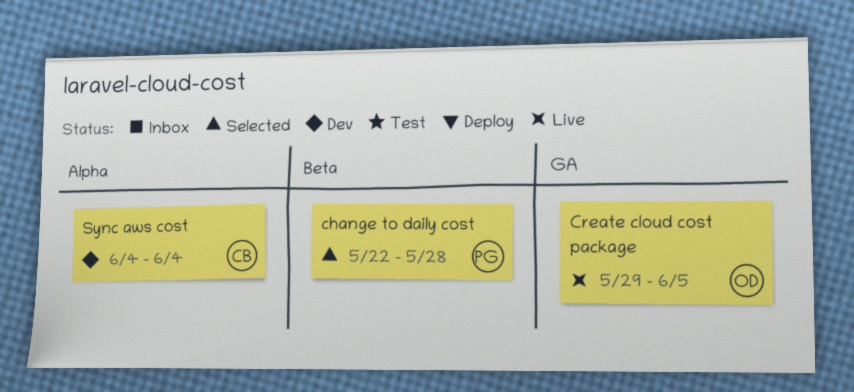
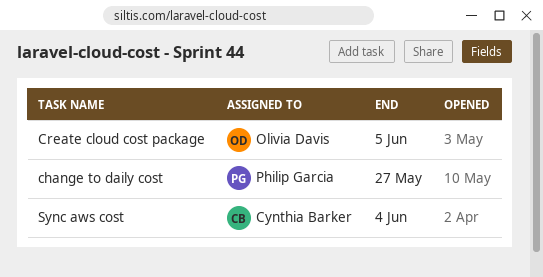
change to daily cost, due: May 28 -> May 27

